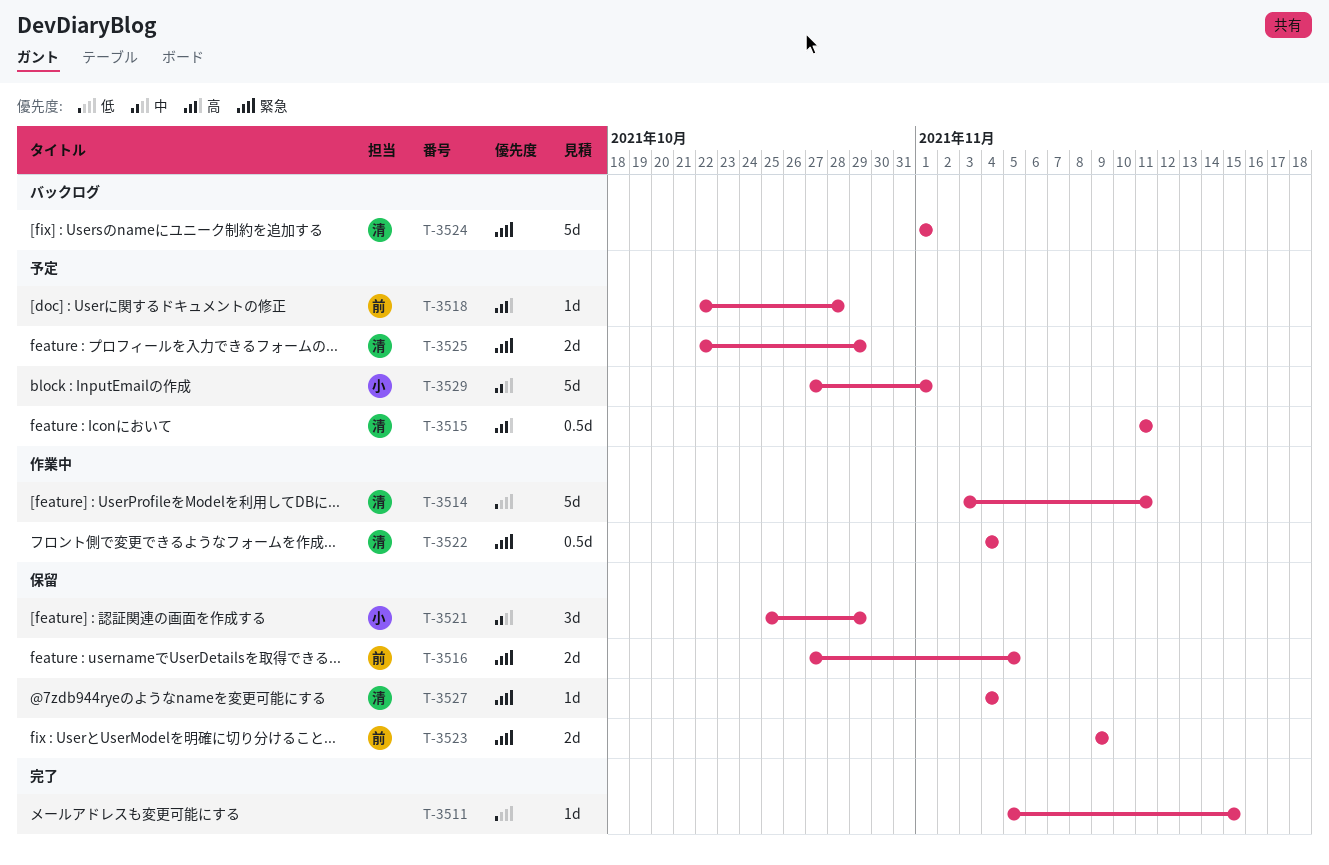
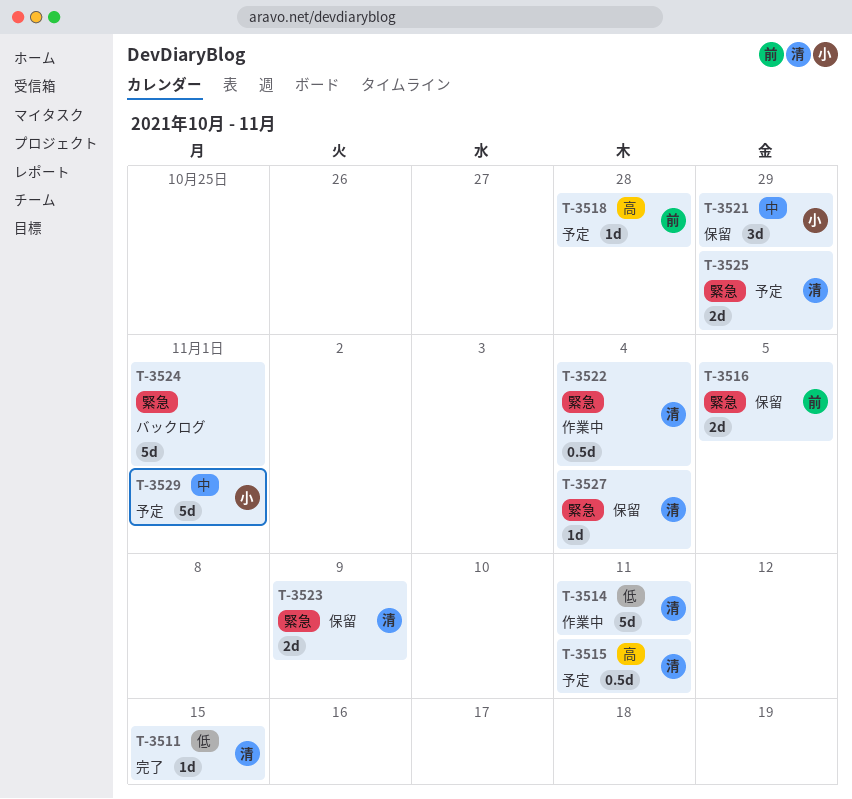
T-3511, owner: none -> 清
T-3523, owner: 前 -> 清
T-3524, owner: 清 -> none

